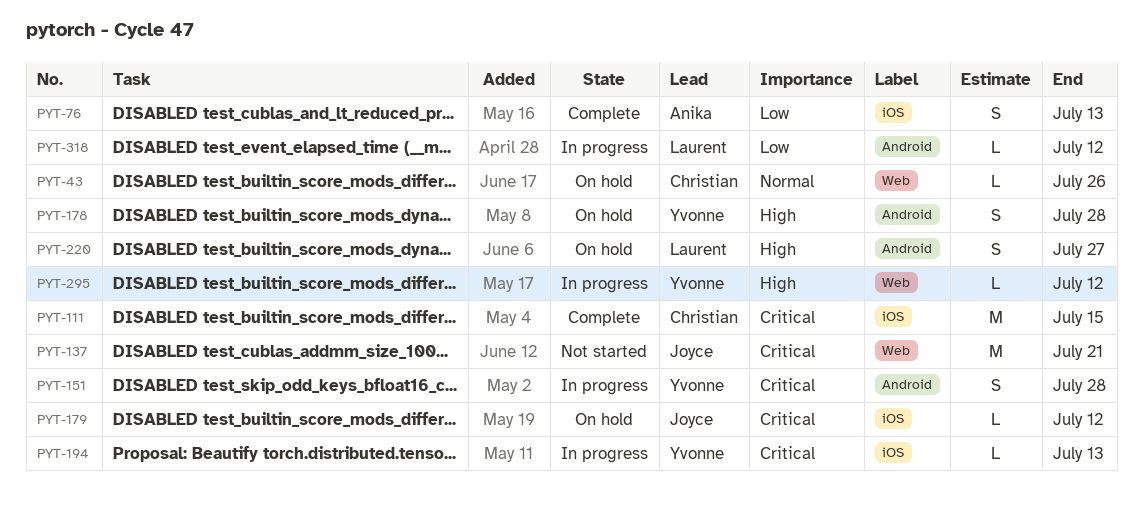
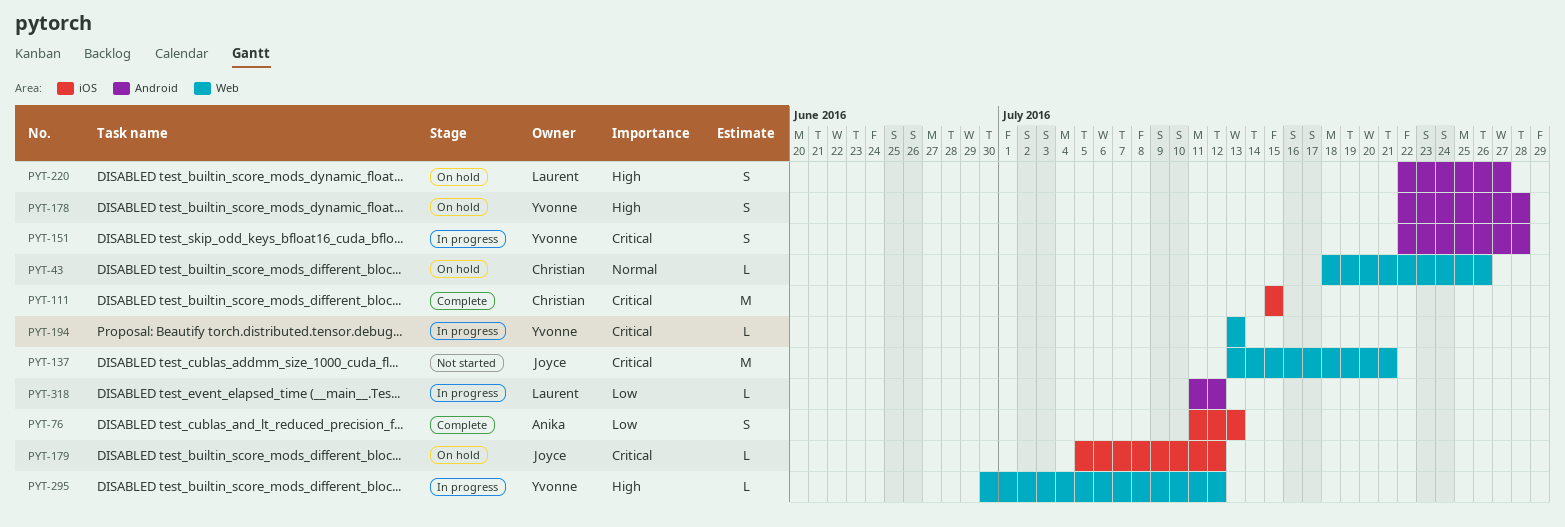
PYT-194, label: iOS -> Web

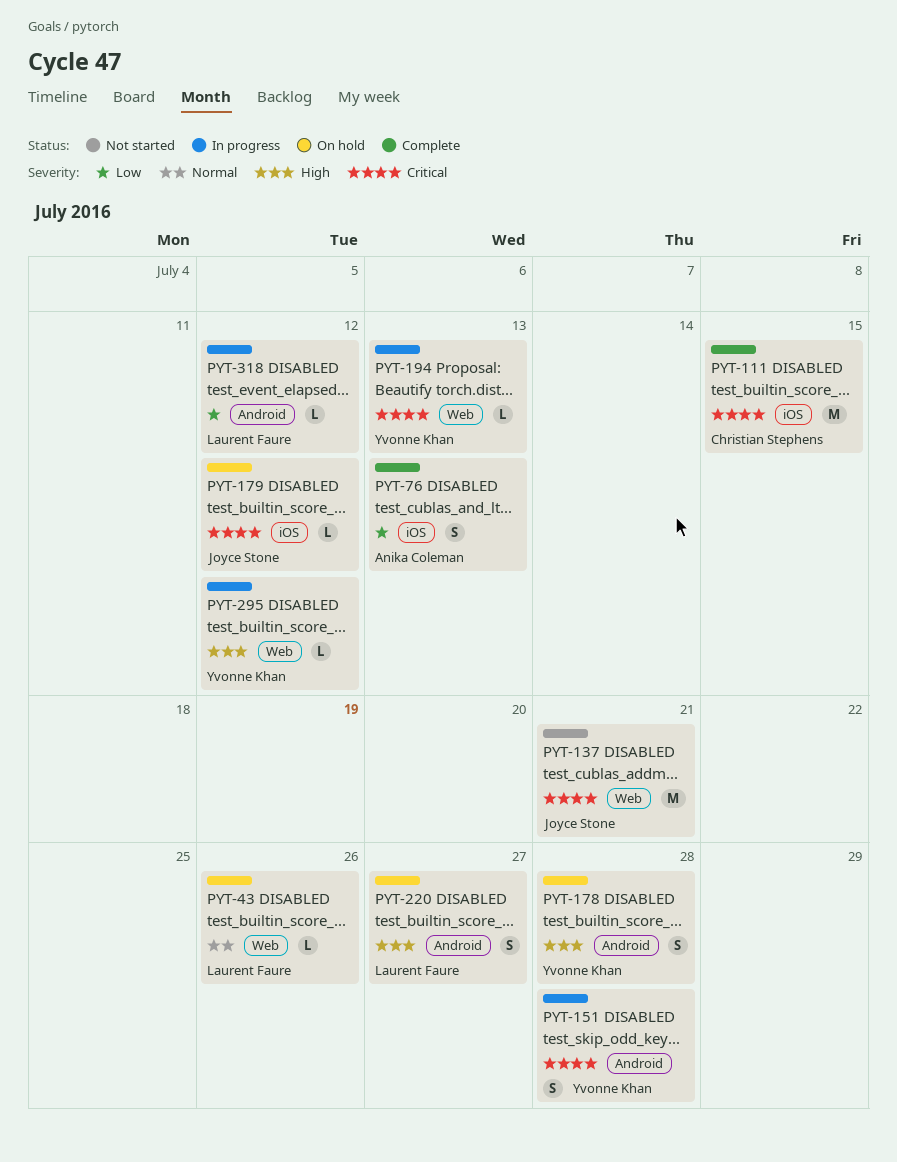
PYT-43, owner: Christian Stephens -> Laurent Faure

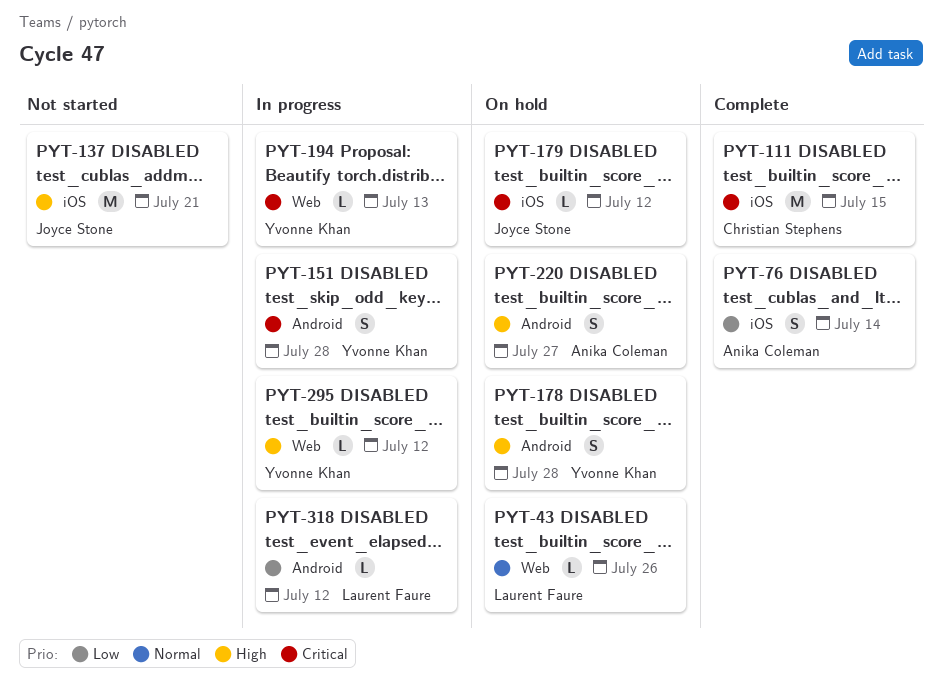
PYT-76, due: Jul 13 -> Jul 14
PYT-137, priority: Critical -> High
PYT-137, label: Web -> iOS
PYT-220, owner: Laurent Faure -> Anika Coleman

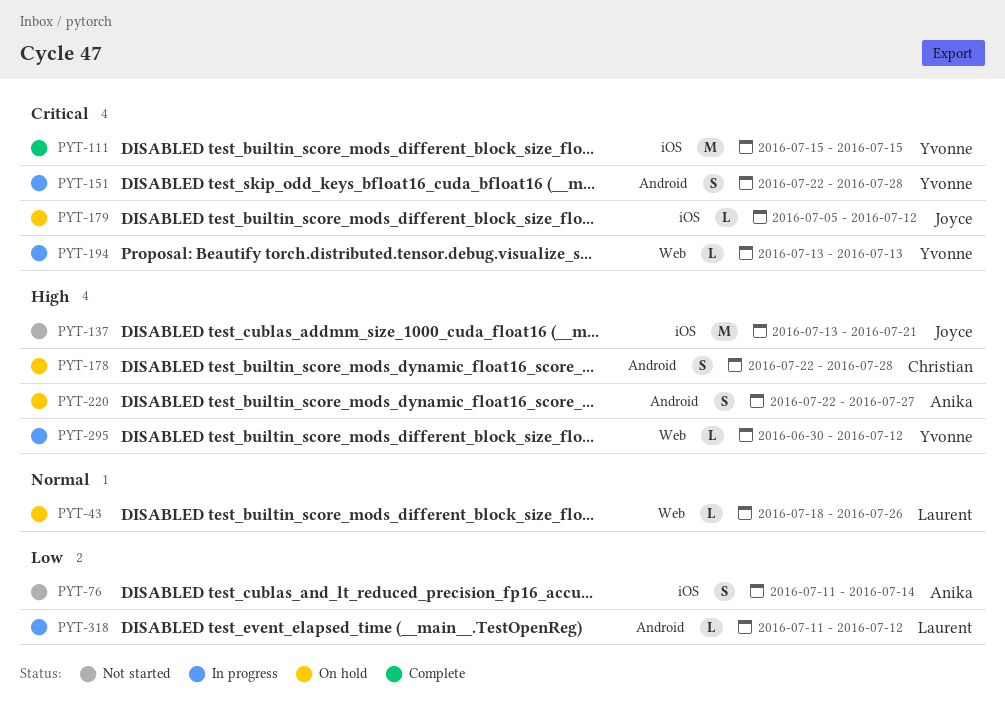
PYT-76, status: Complete -> Not started
PYT-111, owner: Christian Stephens -> Yvonne Khan
PYT-178, owner: Yvonne Khan -> Christian Stephens

